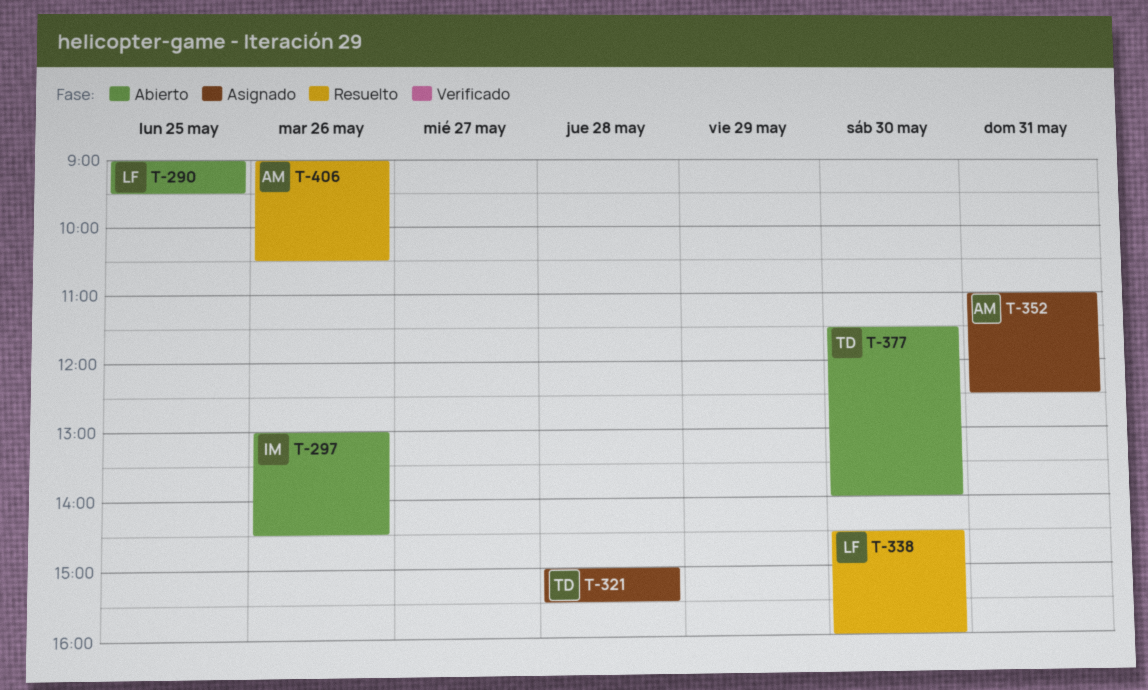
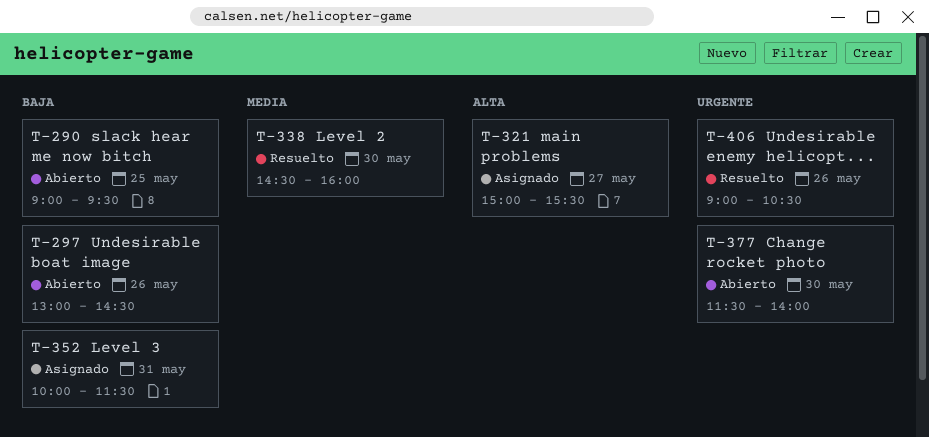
T-321, day: May 28 -> May 27
T-352, begins: 11:00 -> 10:00
T-352, ends: 12:30 -> 11:30

